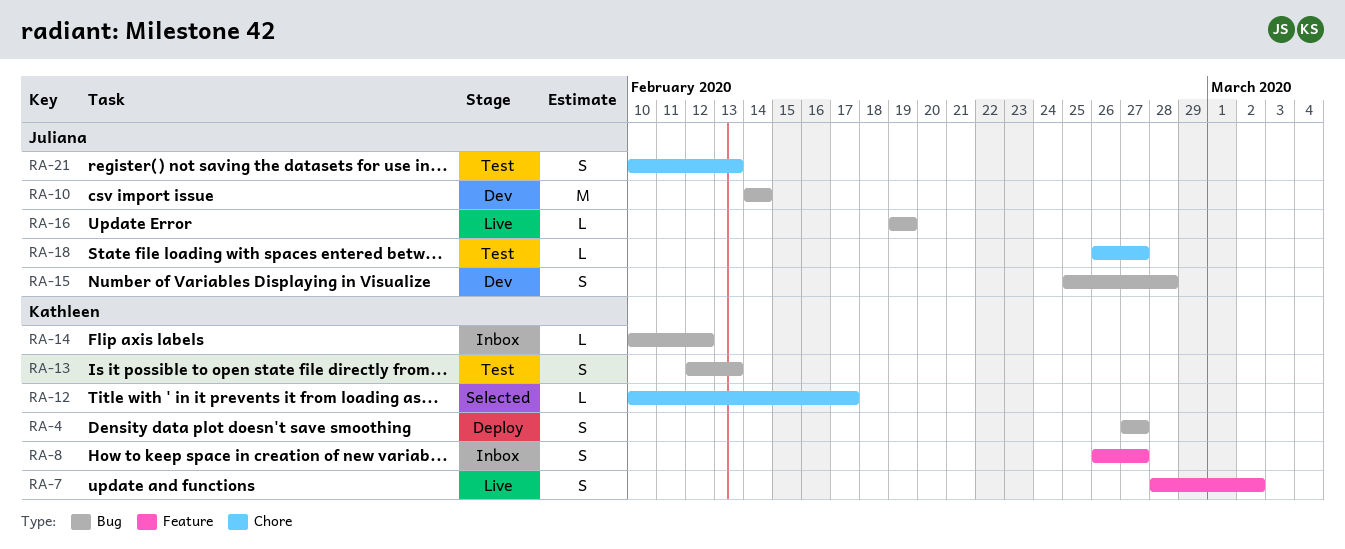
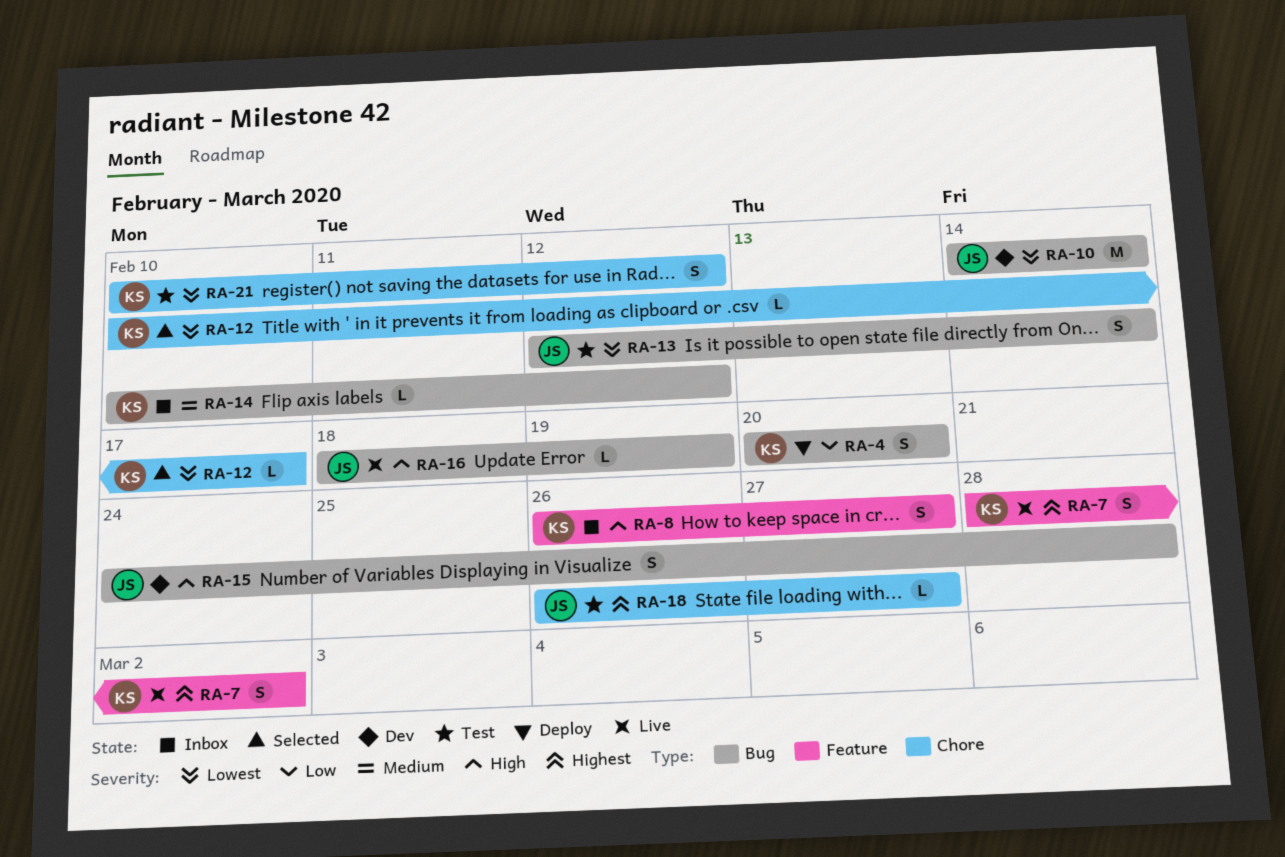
RA-4, start: Feb 27 -> Feb 20
RA-4, due: Feb 27 -> Feb 20
RA-13, owner: Kathleen -> Juliana
RA-13, due: Feb 13 -> Feb 14
RA-15, start: Feb 25 -> Feb 24
RA-16, start: Feb 19 -> Feb 18
RA-21, owner: Juliana -> Kathleen
RA-21, due: Feb 13 -> Feb 12

